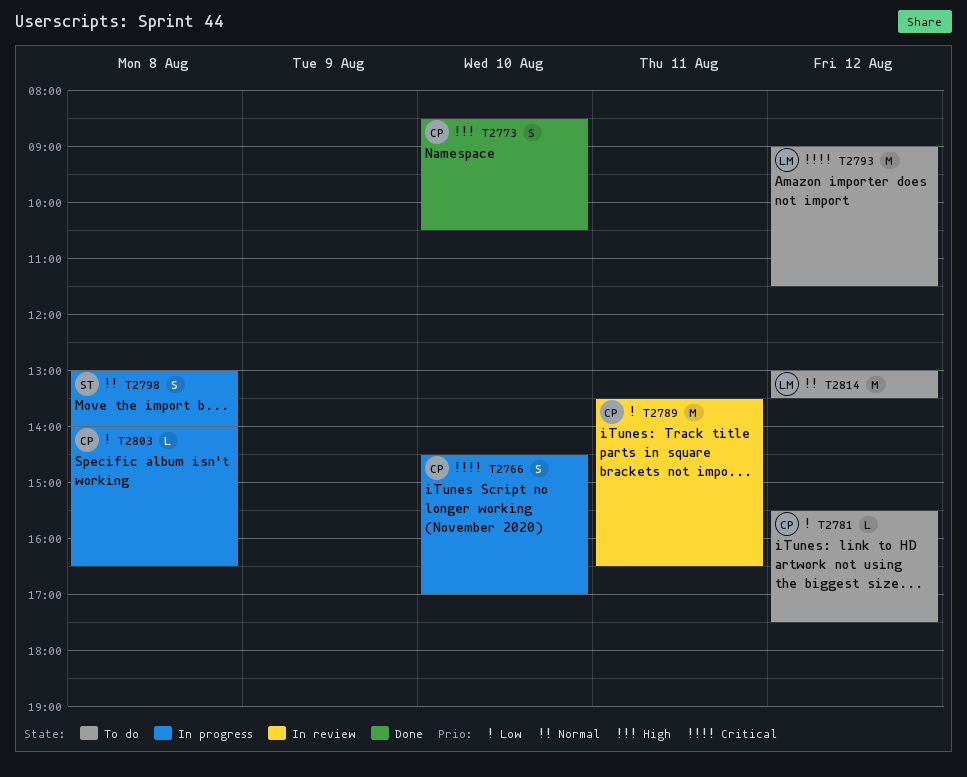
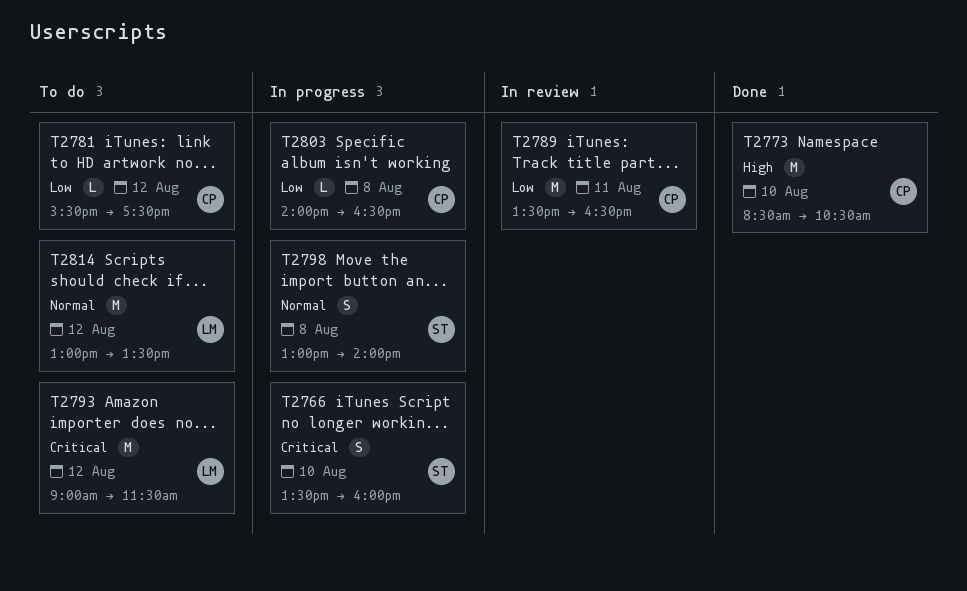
T2766, owner: CP -> ST
T2766, begins: 14:30 -> 13:30
T2766, ends: 17:00 -> 16:00
T2773, estimate: S -> M

